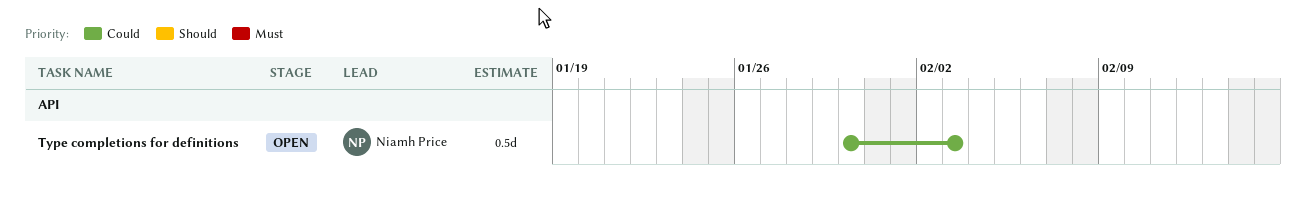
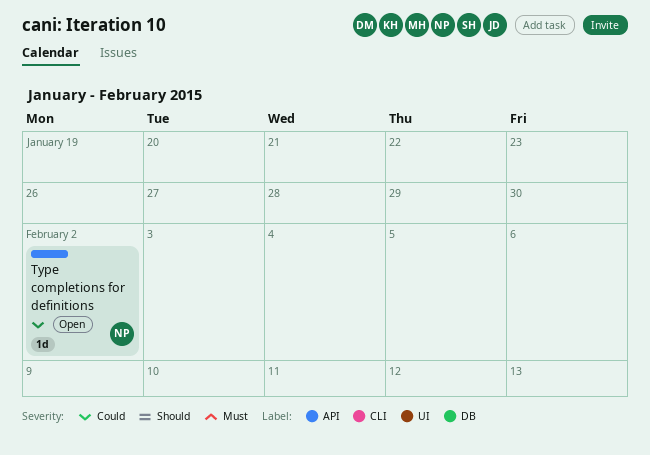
Type completions for definitions, estimate: 0.5d -> 1d
Type completions for definitions, due: Feb 3 -> Feb 2

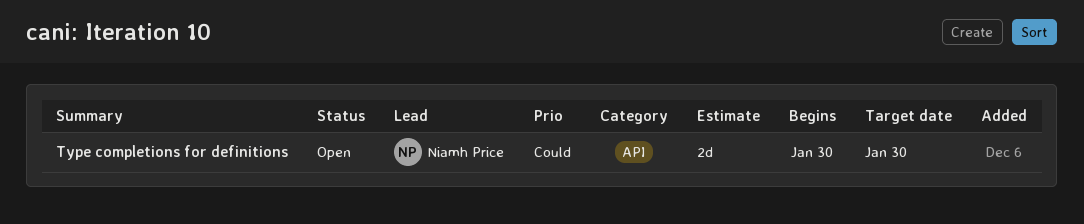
Type completions for definitions, estimate: 1d -> 2d
Type completions for definitions, due: Feb 2 -> Jan 30

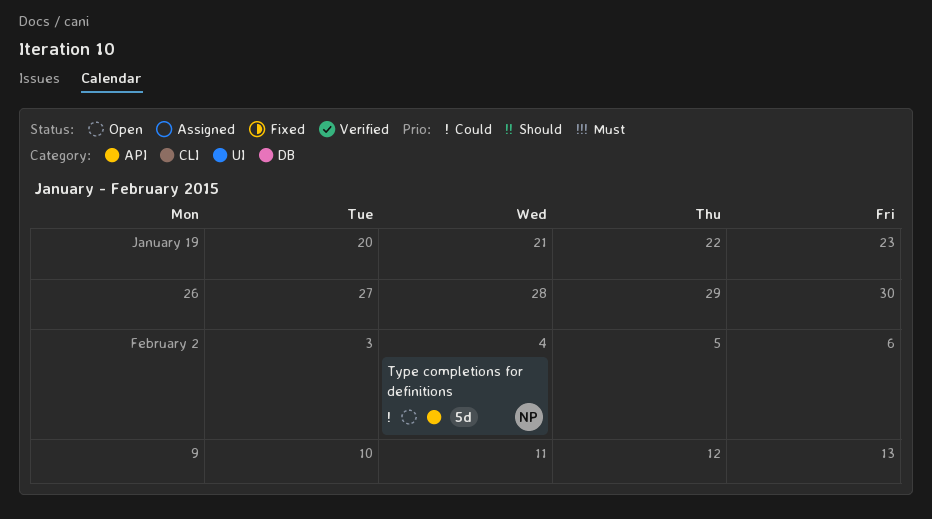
Type completions for definitions, estimate: 2d -> 5d
Type completions for definitions, due: Jan 30 -> Feb 4

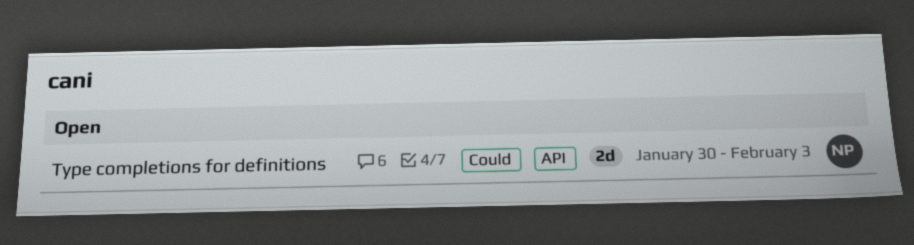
Type completions for definitions, estimate: 5d -> 2d
Type completions for definitions, due: Feb 4 -> Feb 3

